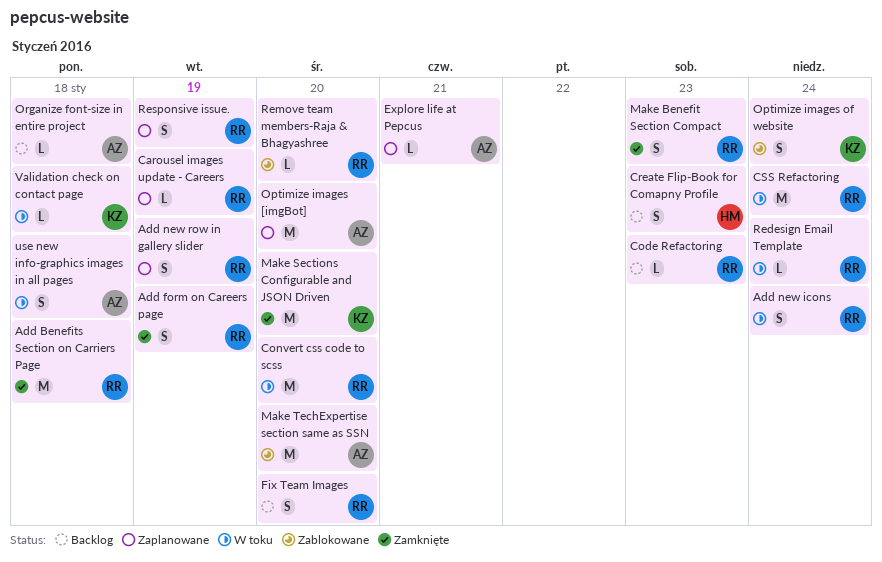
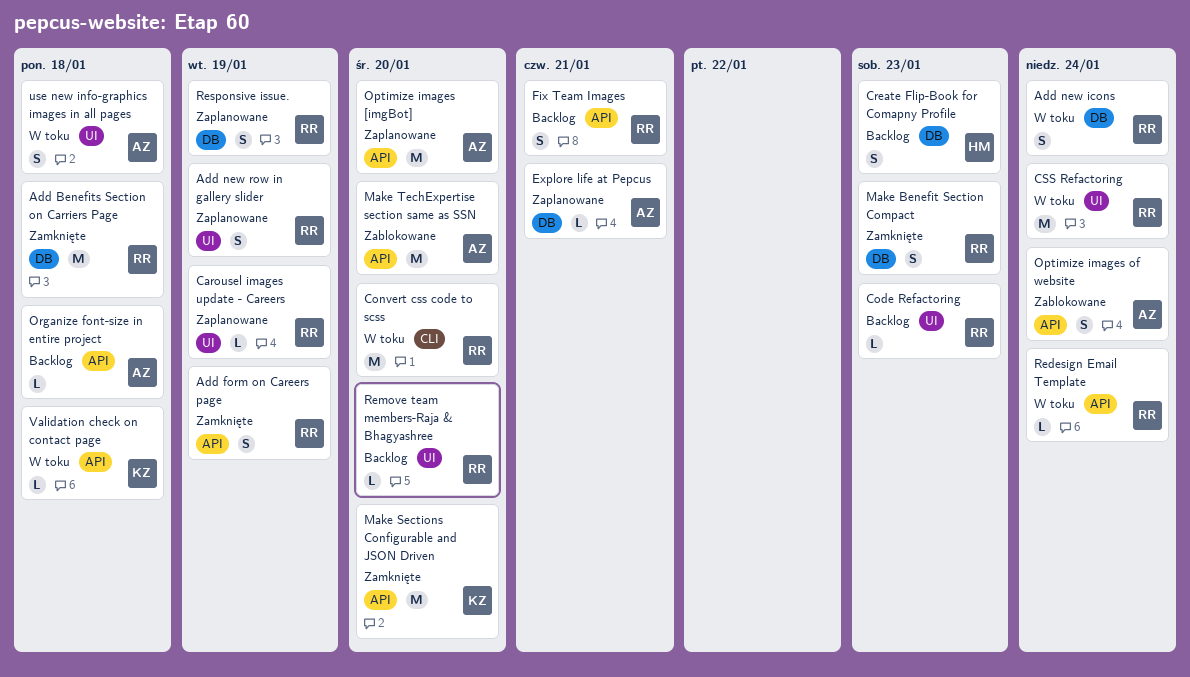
Fix Team Images, due: Jan 20 -> Jan 21
Optimize images of website, owner: KZ -> AZ
Remove team members-Raja & Bhagyashree, status: Zablokowane -> Backlog

